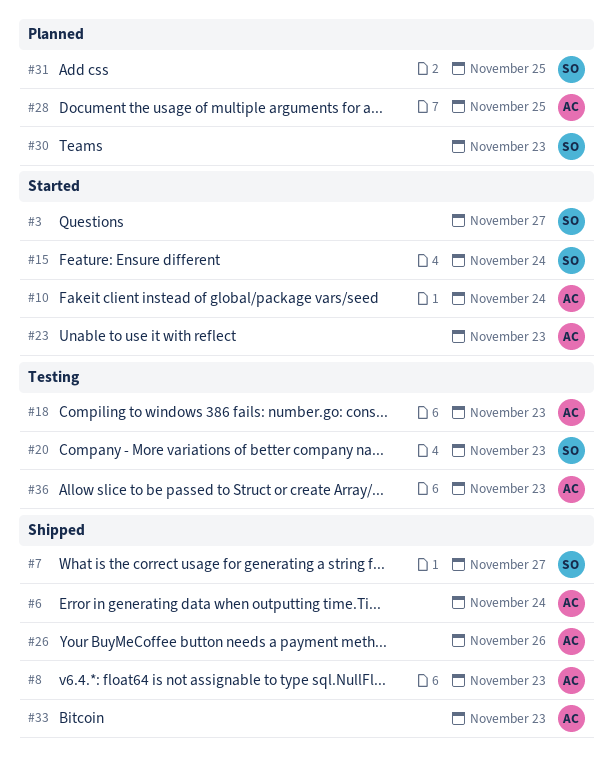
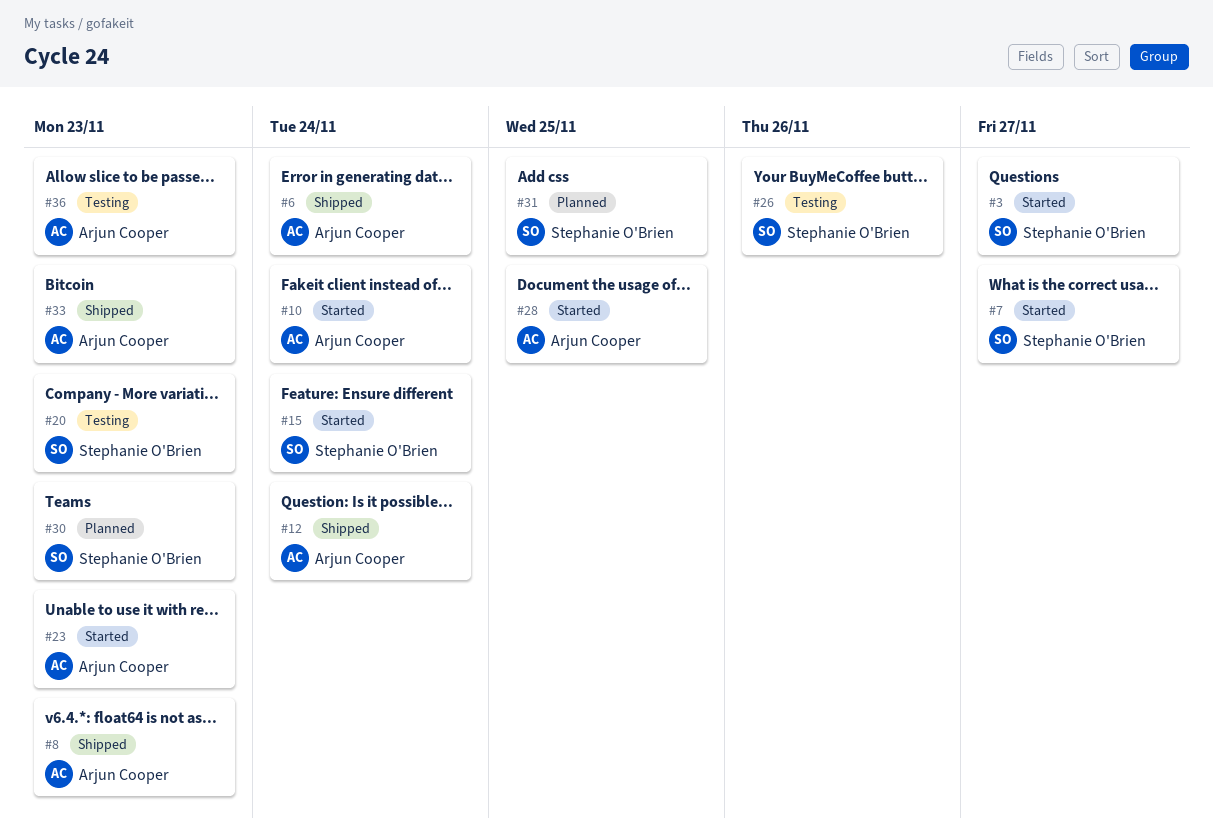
#7, status: Shipped -> Started
#12: none -> present
#18: present -> none
#26, status: Shipped -> Testing
#26, owner: Arjun Cooper -> Stephanie O'Brien
#28, status: Planned -> Started

